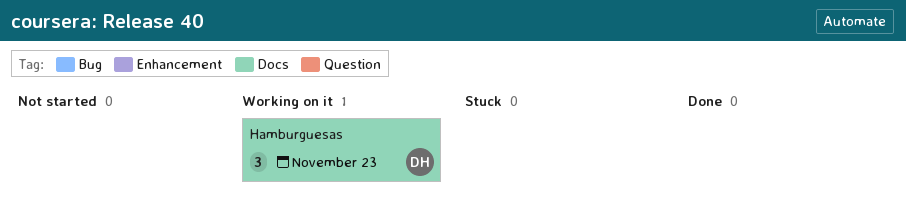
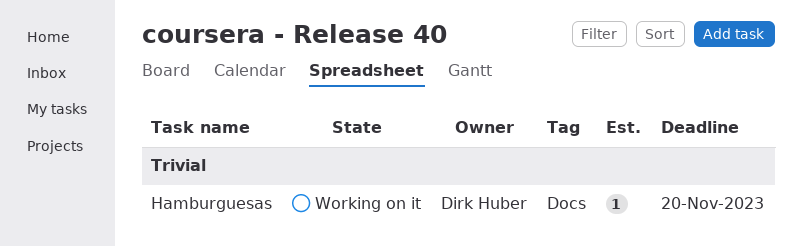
Hamburguesas, estimate: 3 -> 1
Hamburguesas, due: Nov 23 -> Nov 20

